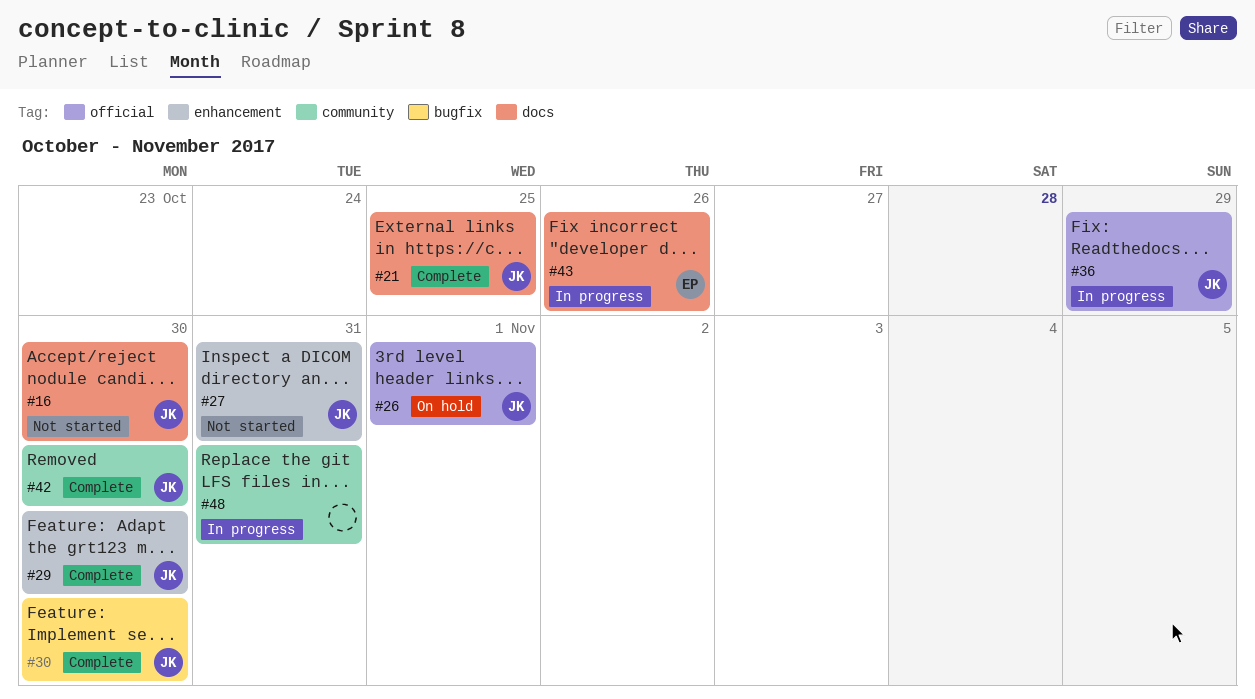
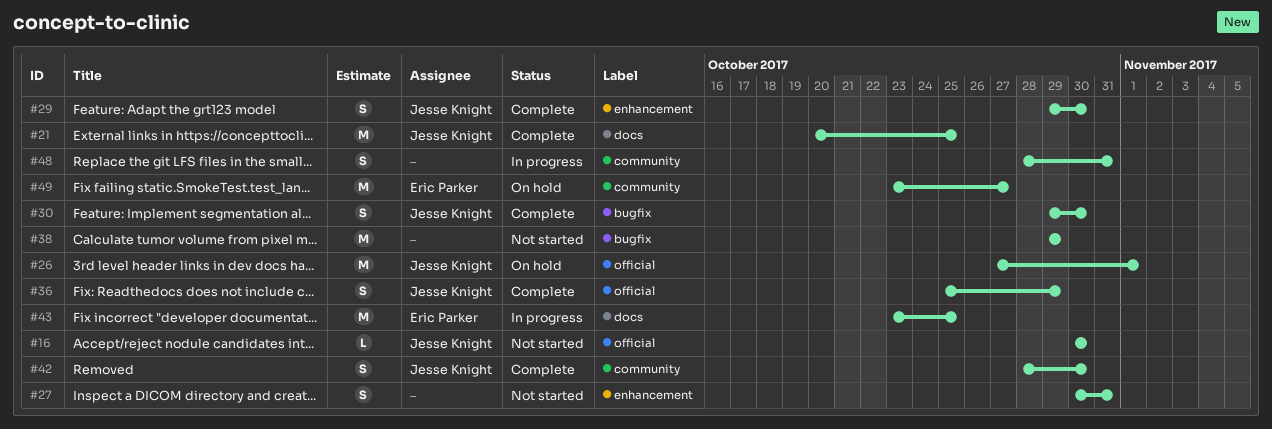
#16, label: docs -> official
#27, owner: Jesse Knight -> none
#36, status: In progress -> Complete
#38: none -> present
#43, due: Oct 26 -> Oct 25
#49: none -> present

